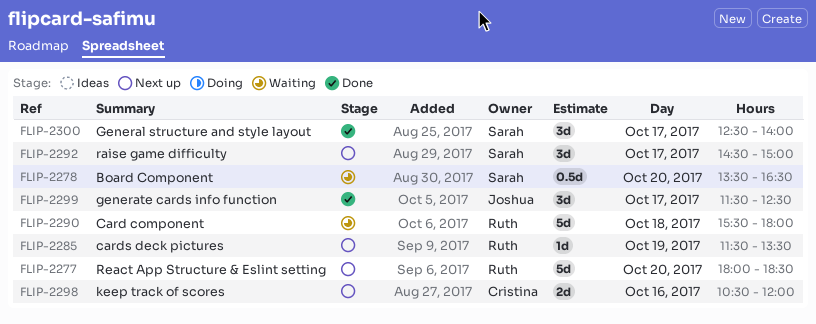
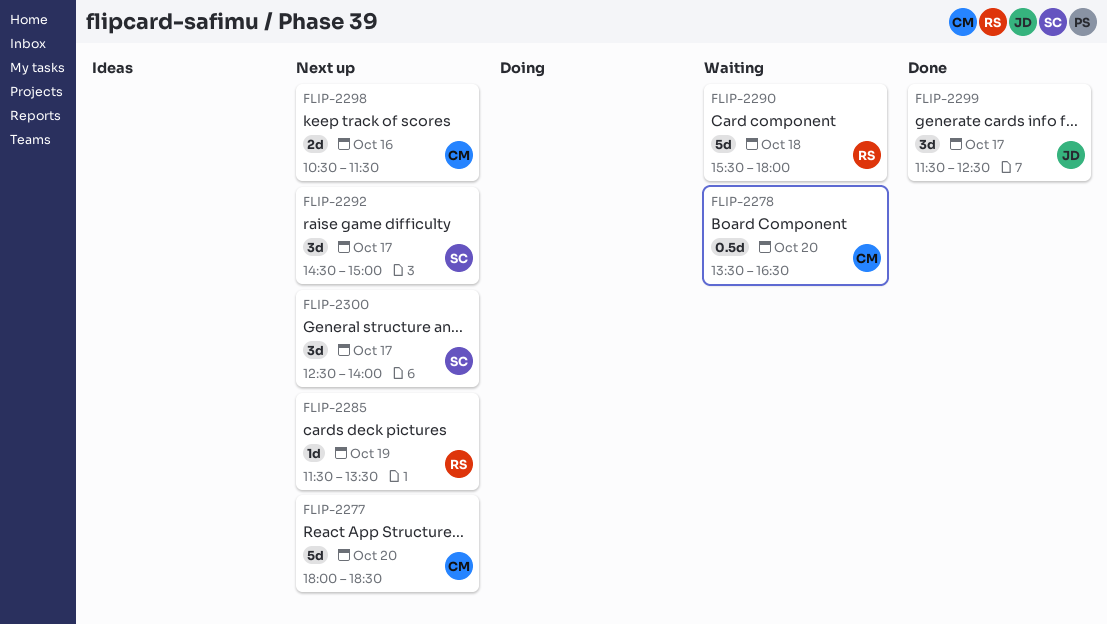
FLIP-2277, owner: Ruth -> Cristina
FLIP-2278, owner: Sarah -> Cristina
FLIP-2298, ends: 12:00 -> 11:30
FLIP-2300, status: Done -> Next up

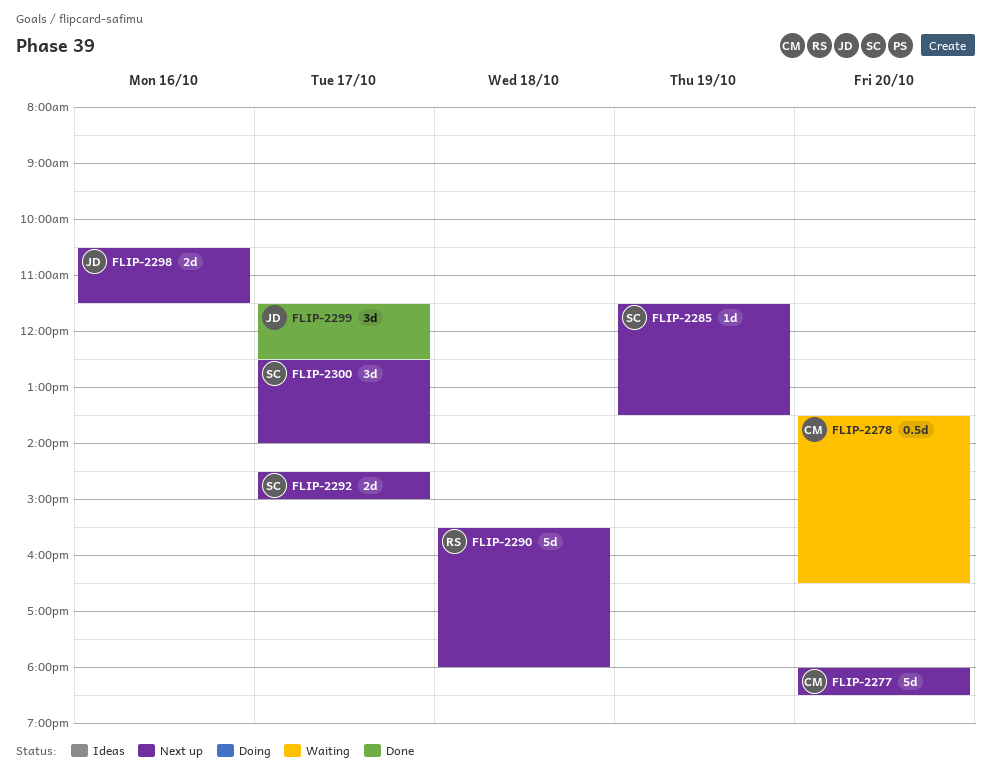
FLIP-2285, owner: RS -> SC
FLIP-2290, status: Waiting -> Next up
FLIP-2292, estimate: 3d -> 2d
FLIP-2298, owner: CM -> JD

